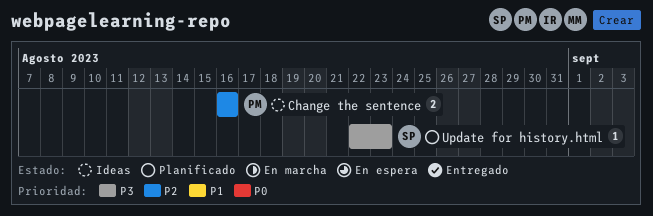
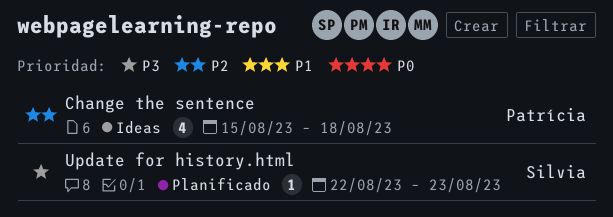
Change the sentence, estimate: 2 -> 4
Change the sentence, start: Aug 16 -> Aug 15
Change the sentence, due: Aug 16 -> Aug 18

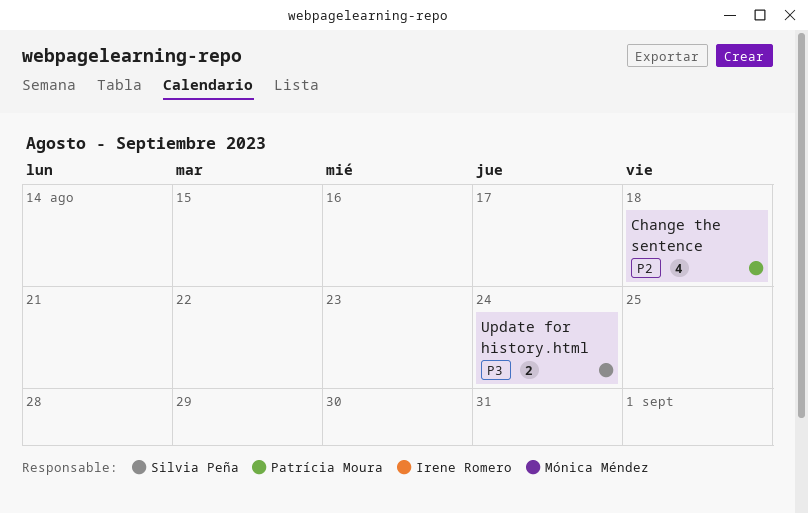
Update for history.html, estimate: 1 -> 2
Update for history.html, due: Aug 23 -> Aug 24

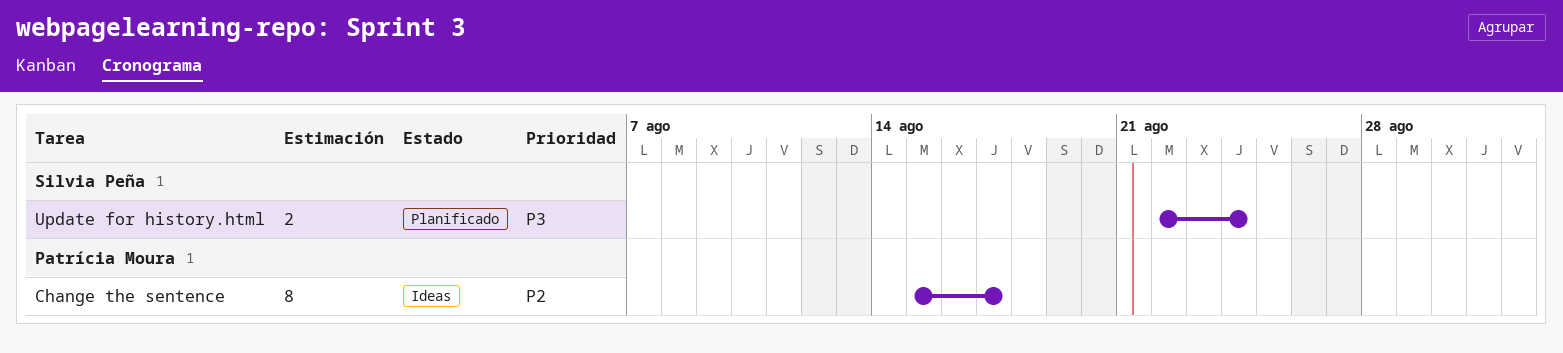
Change the sentence, estimate: 4 -> 8
Change the sentence, due: Aug 18 -> Aug 17

